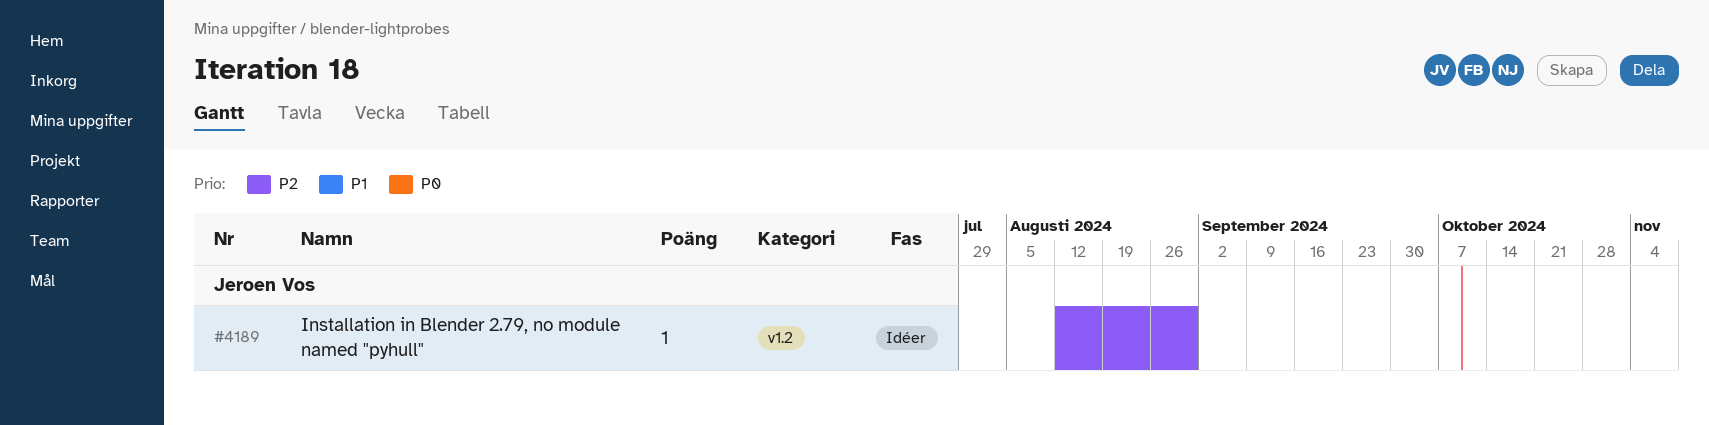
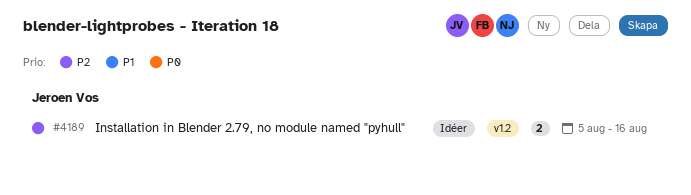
#4189, estimate: 1 -> 2
#4189, start: Aug 12 -> Aug 5
#4189, due: Aug 30 -> Aug 16

